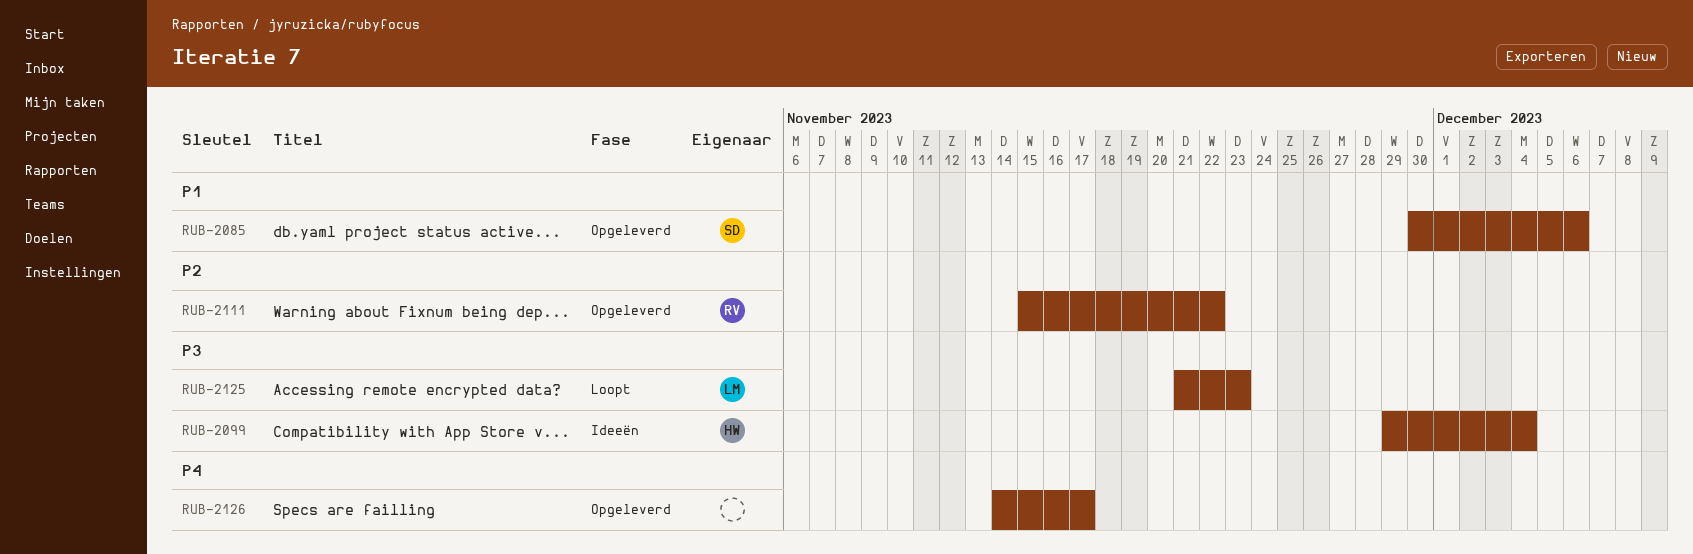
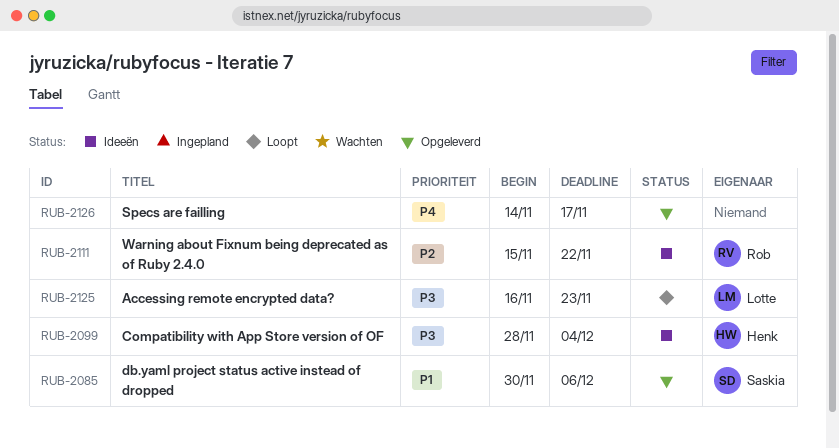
RUB-2099, start: Nov 29 -> Nov 28
RUB-2111, status: Opgeleverd -> Ideeën
RUB-2125, start: Nov 21 -> Nov 16

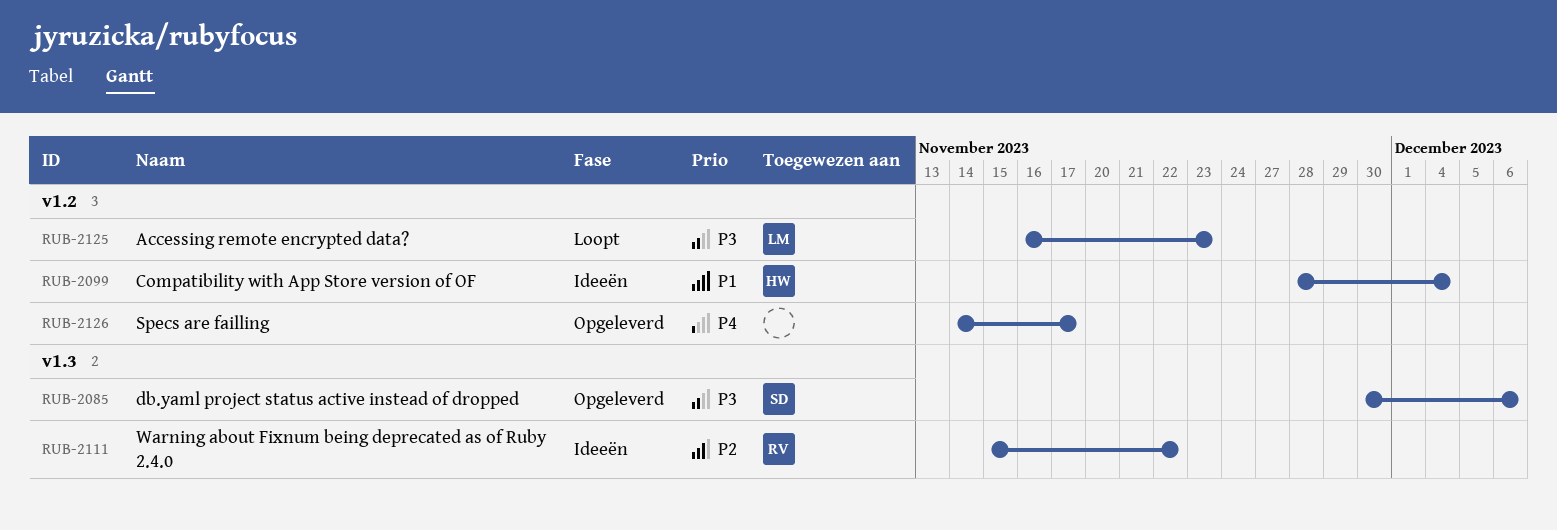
RUB-2085, priority: P1 -> P3
RUB-2099, priority: P3 -> P1

